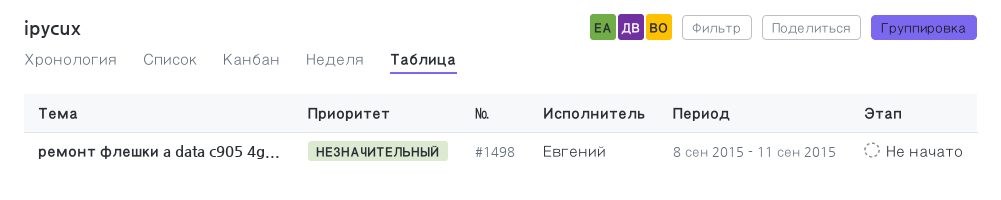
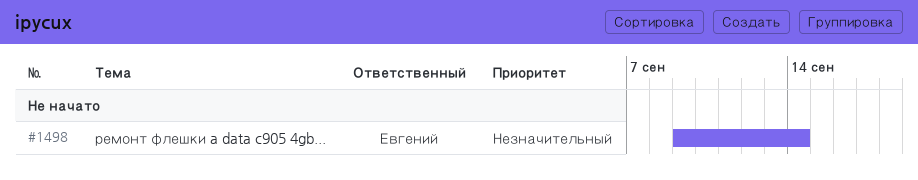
#1498, start: Sep 8 -> Sep 9
#1498, due: Sep 11 -> Sep 14

